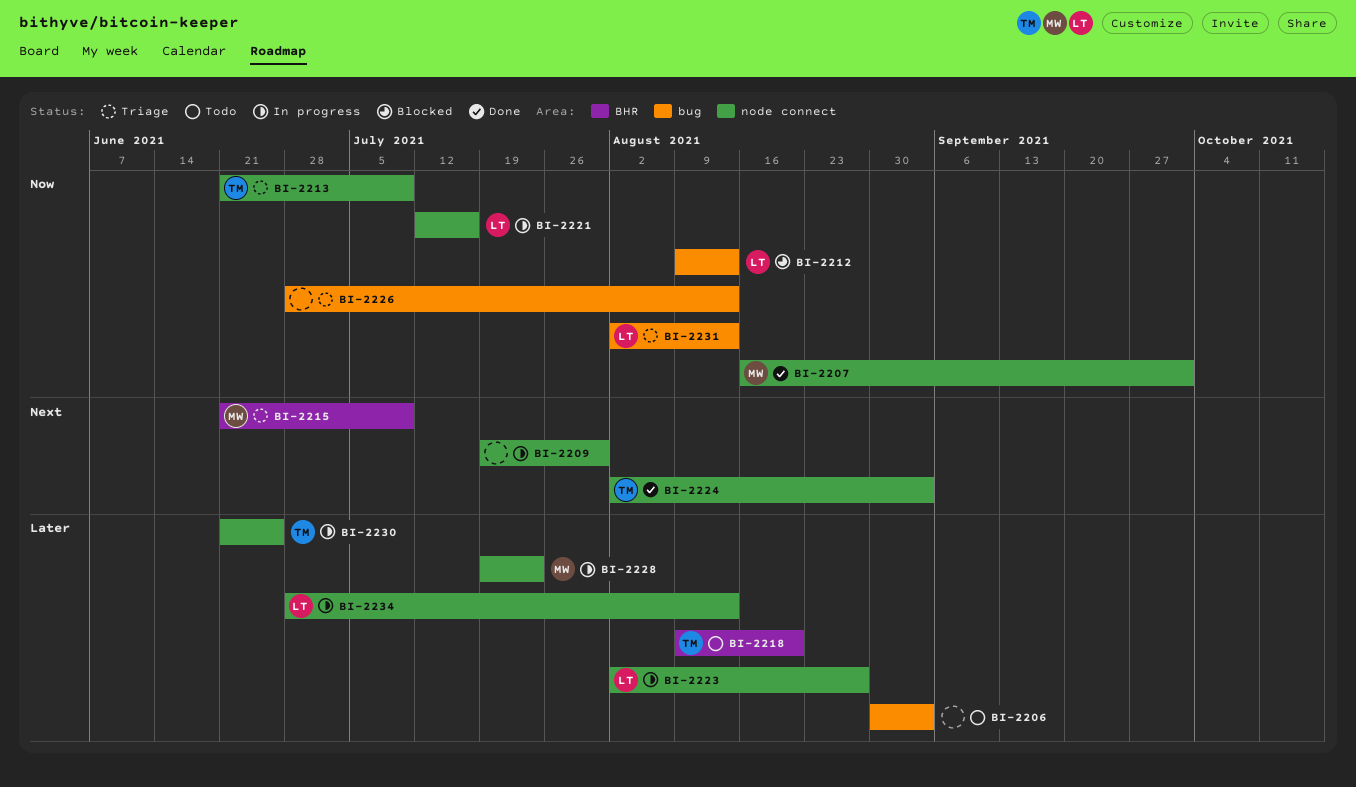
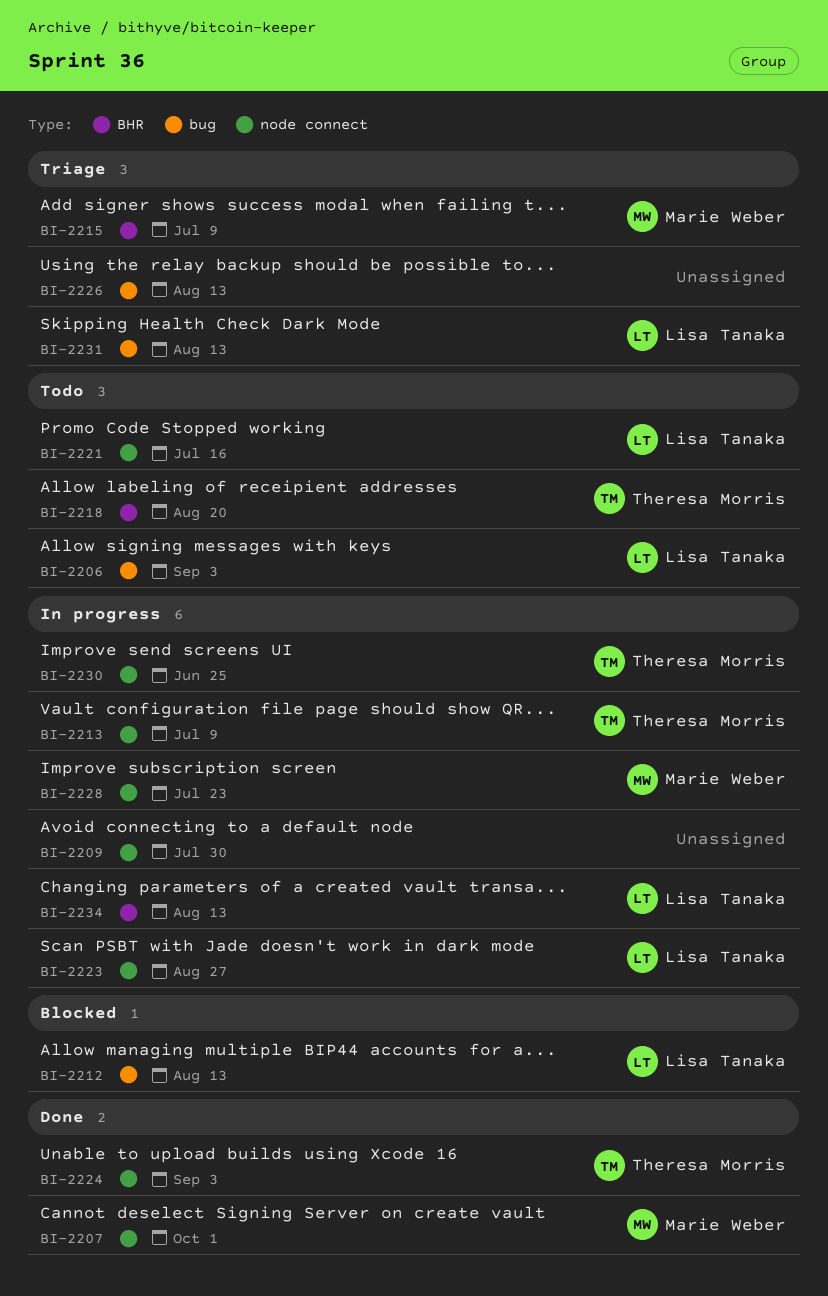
BI-2206, owner: none -> Lisa Tanaka
BI-2213, status: Triage -> In progress
BI-2221, status: In progress -> Todo
BI-2234, label: node connect -> BHR

